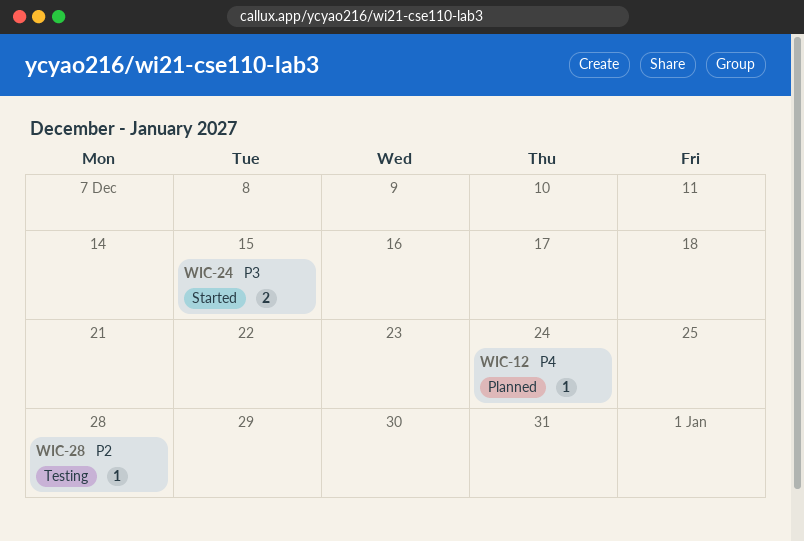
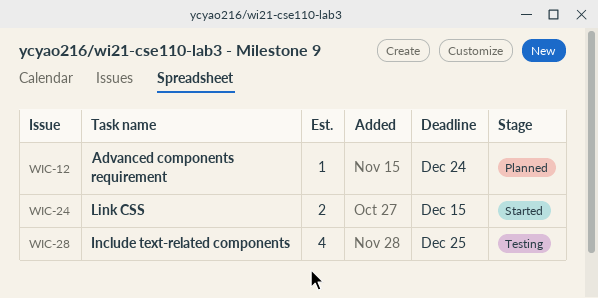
WIC-28, estimate: 1 -> 4
WIC-28, due: Dec 28 -> Dec 25

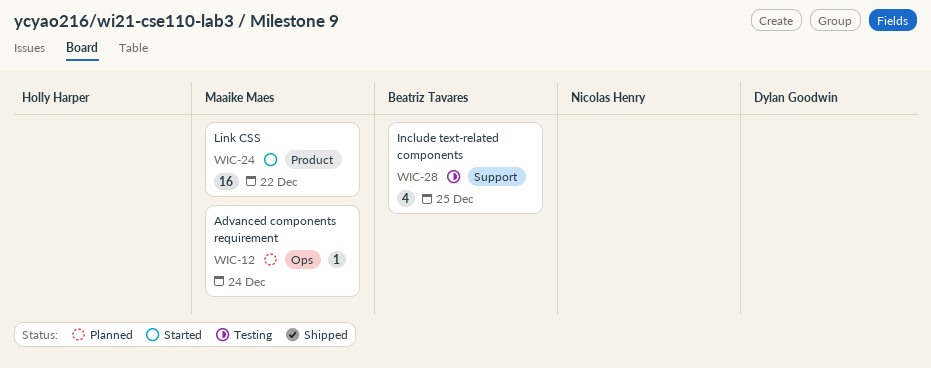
WIC-24, estimate: 2 -> 16
WIC-24, due: Dec 15 -> Dec 22

